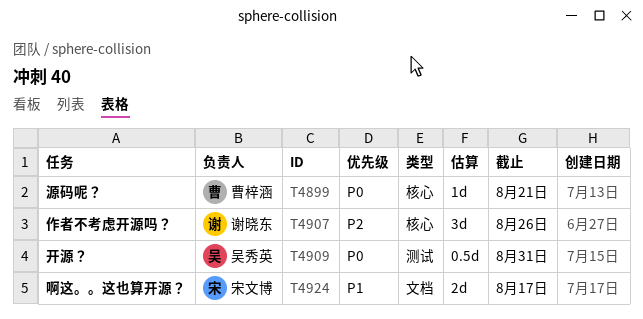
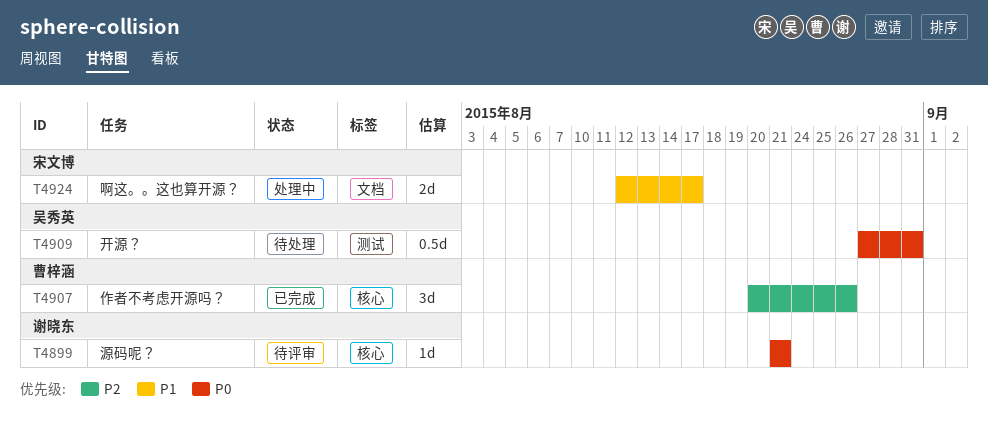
T4899, owner: 曹梓涵 -> 谢晓东
T4907, owner: 谢晓东 -> 曹梓涵

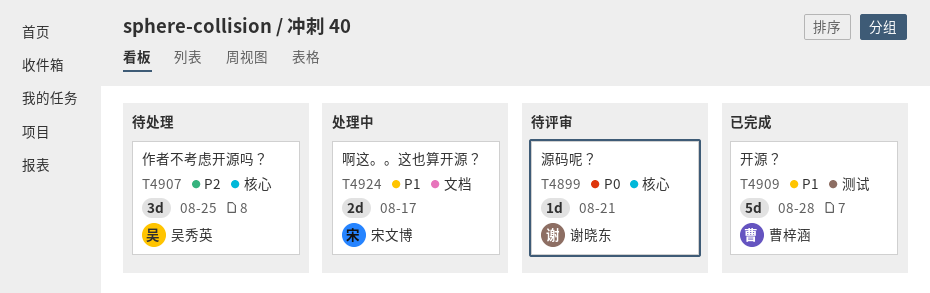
T4907, status: 已完成 -> 待处理
T4907, owner: 曹梓涵 -> 吴秀英
T4907, due: Aug 26 -> Aug 25
T4909, status: 待处理 -> 已完成
T4909, owner: 吴秀英 -> 曹梓涵
T4909, priority: P0 -> P1
T4909, estimate: 0.5d -> 5d
T4909, due: Aug 31 -> Aug 28

